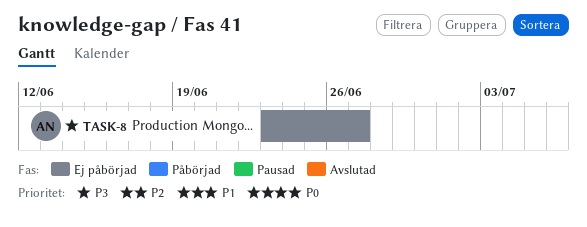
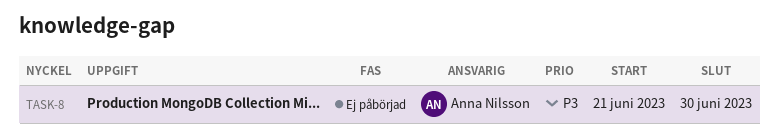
TASK-8, start: Jun 23 -> Jun 21
TASK-8, due: Jun 27 -> Jun 30

